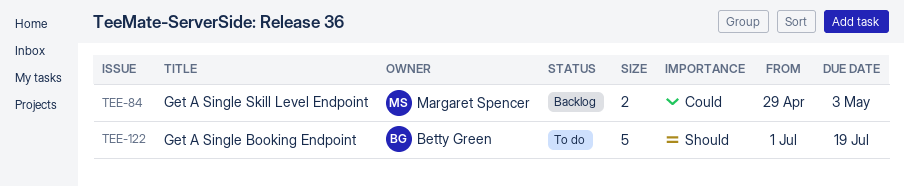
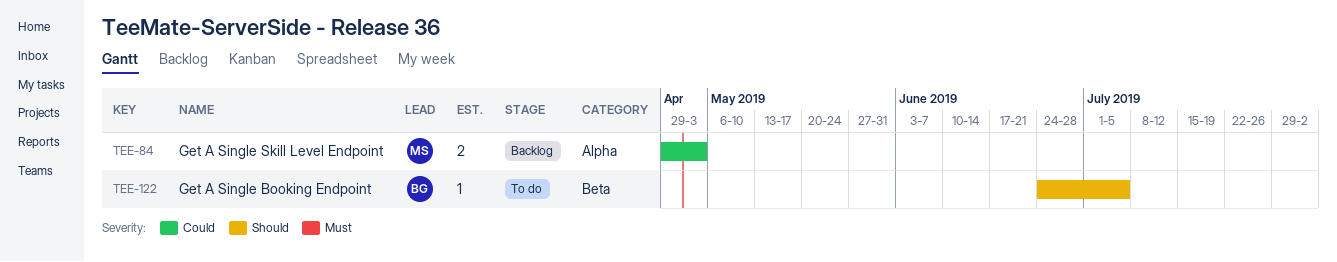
TEE-122, estimate: 5 -> 1
TEE-122, start: Jul 1 -> Jun 24
TEE-122, due: Jul 19 -> Jul 5

